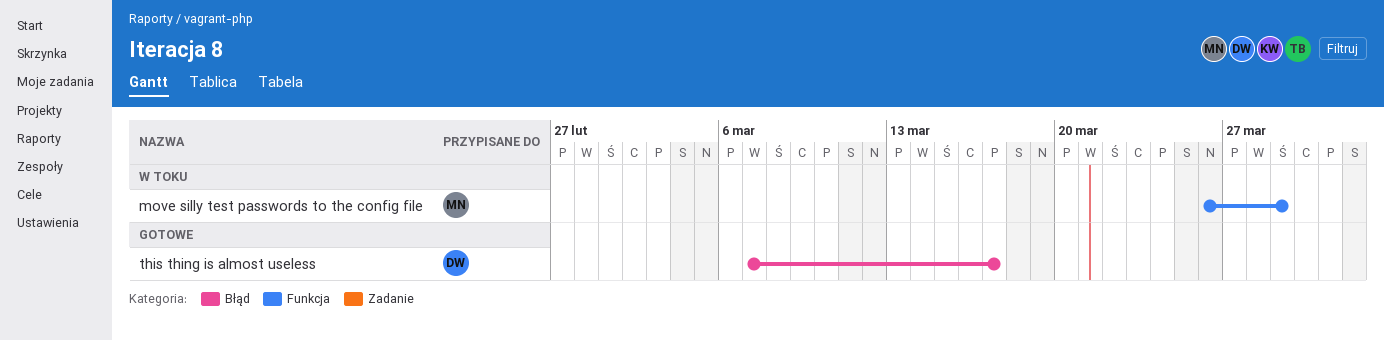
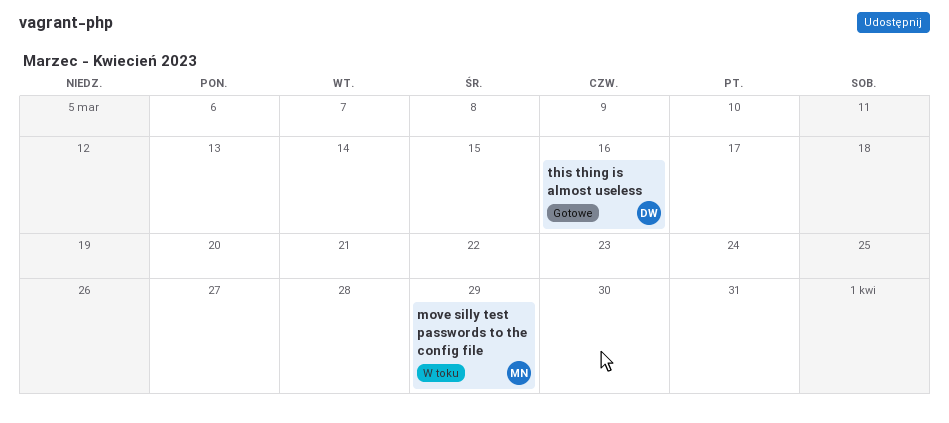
this thing is almost useless, due: Mar 17 -> Mar 16

